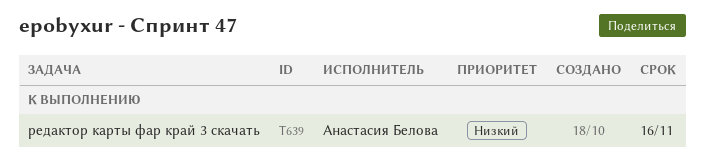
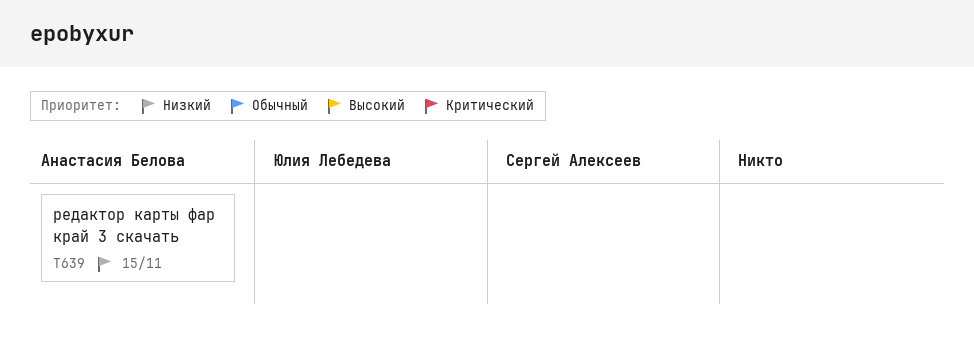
T639, due: Nov 16 -> Nov 15

